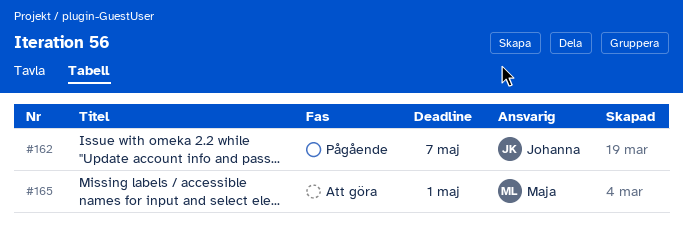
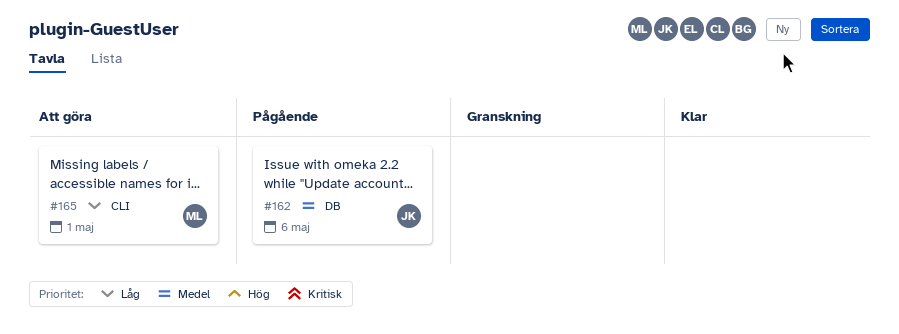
#162, due: May 7 -> May 6

